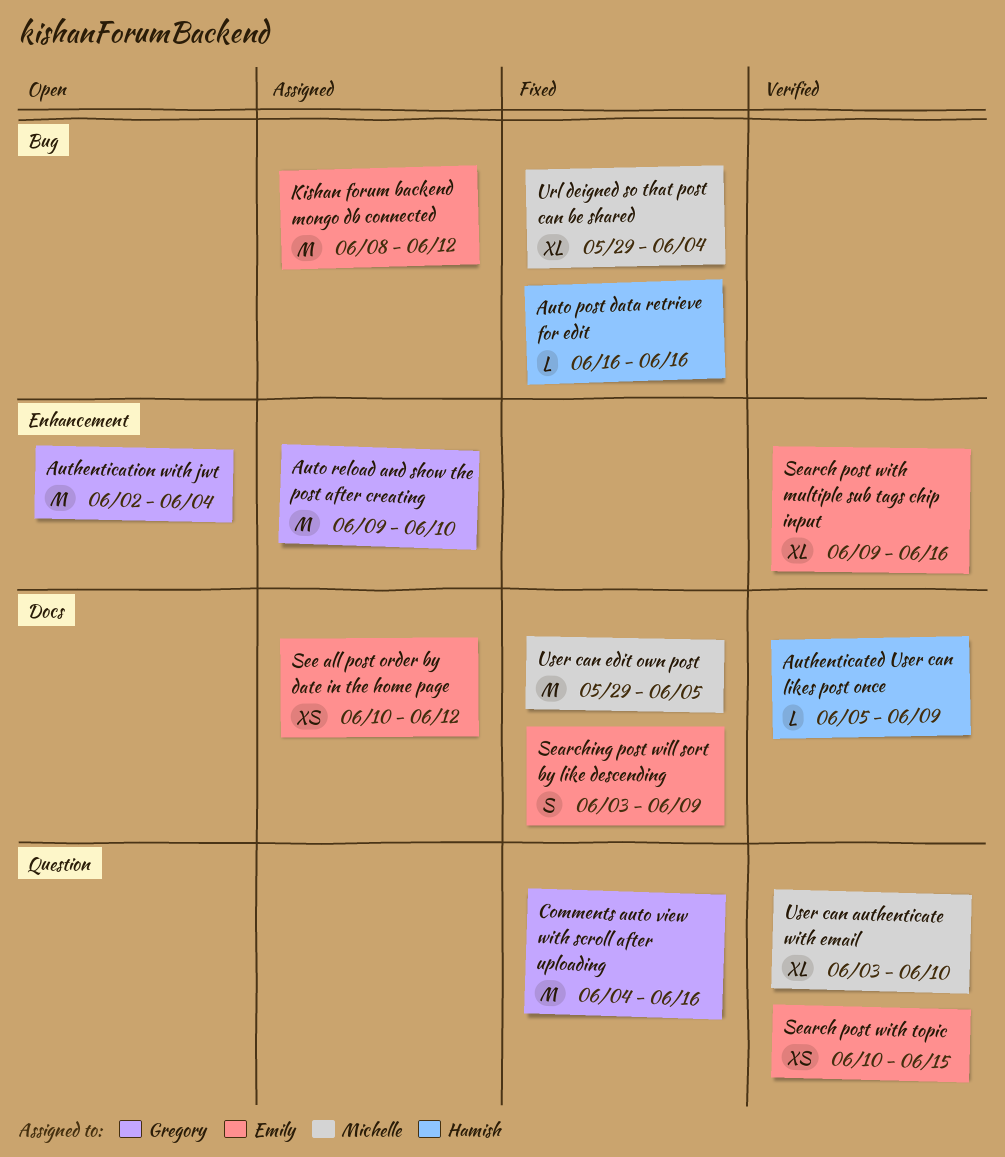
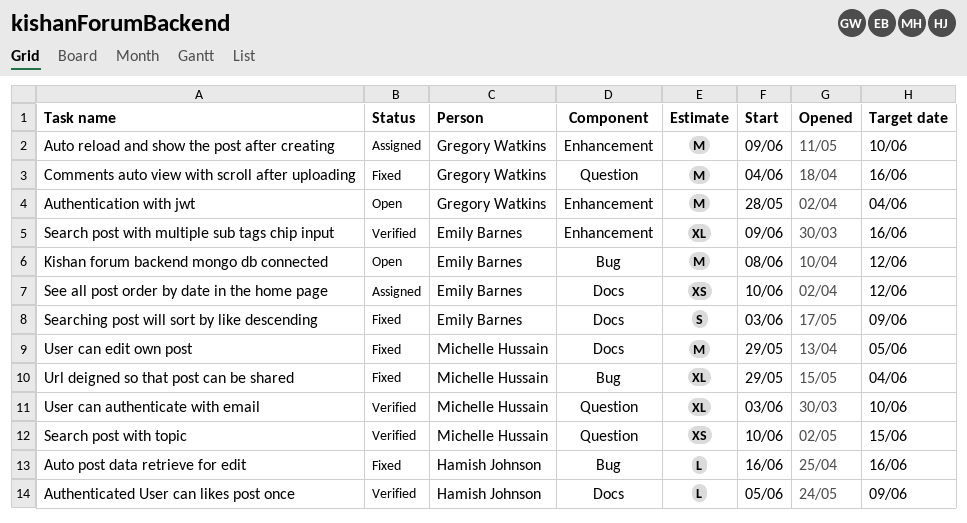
Authentication with jwt, start: Jun 2 -> May 28
Kishan forum backend mongo db connected, status: Assigned -> Open
Search post with topic, owner: Emily Barnes -> Michelle Hussain

